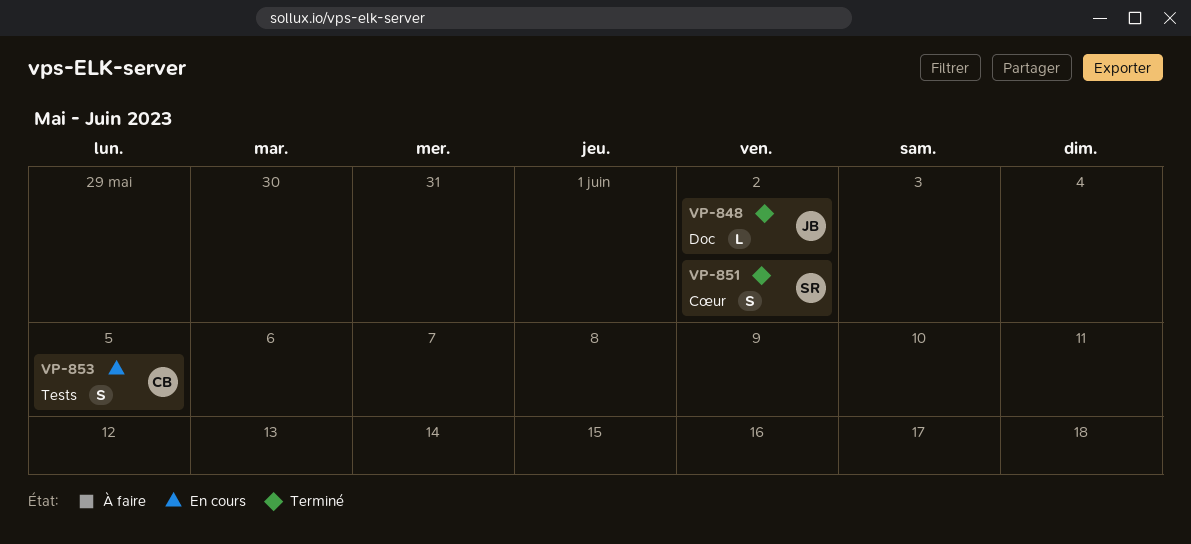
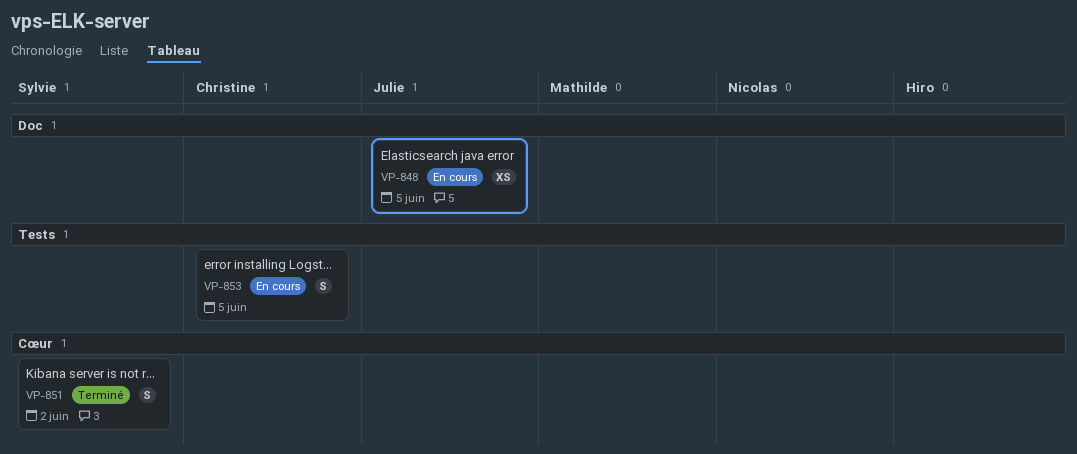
VP-848, status: Terminé -> En cours
VP-848, estimate: L -> XS
VP-848, due: Jun 2 -> Jun 5

